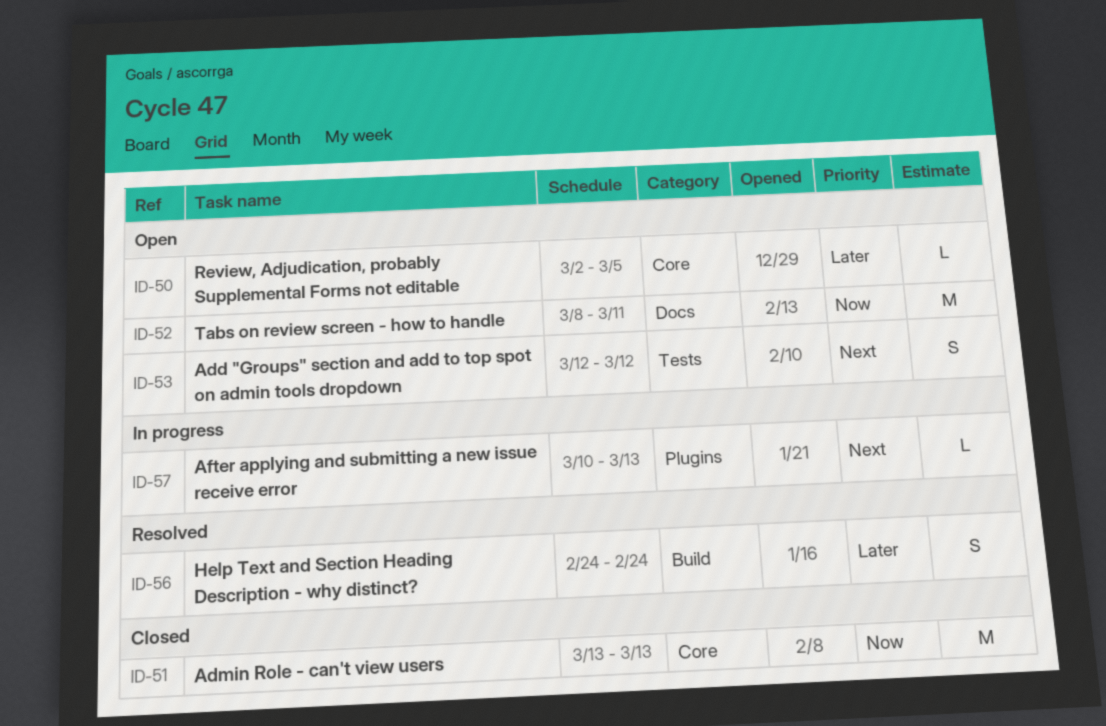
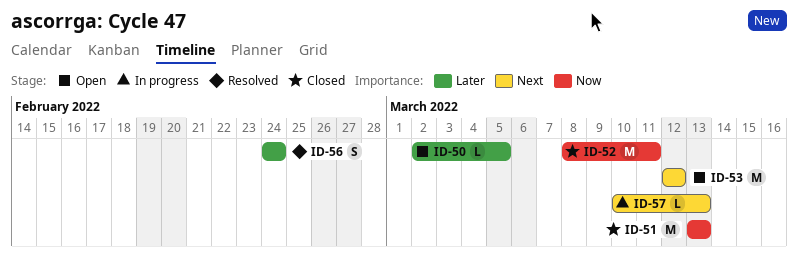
ID-52, status: Open -> Closed
ID-53, estimate: S -> M

